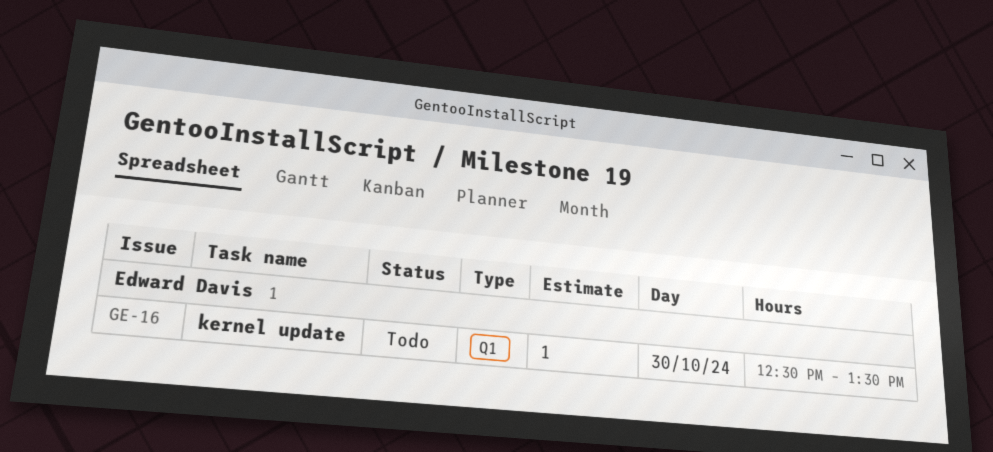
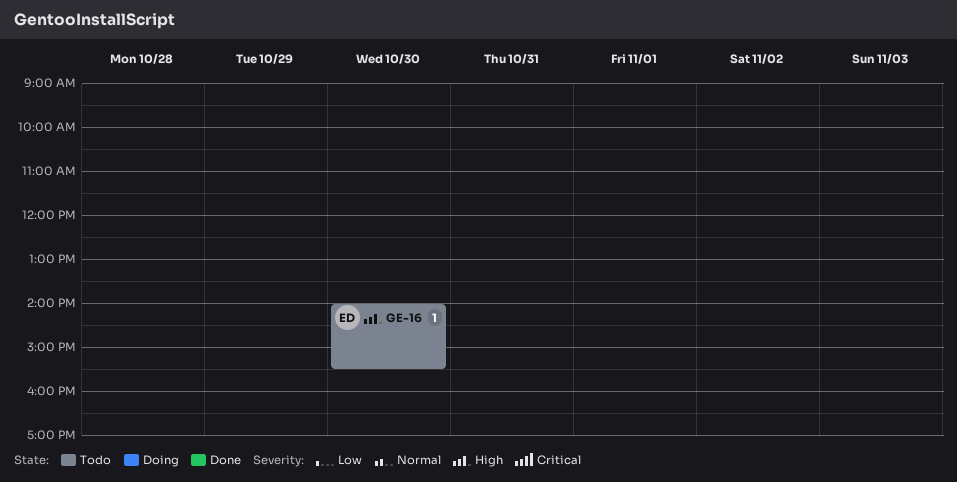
GE-16, begins: 12:30 -> 14:00
GE-16, ends: 13:30 -> 15:30

